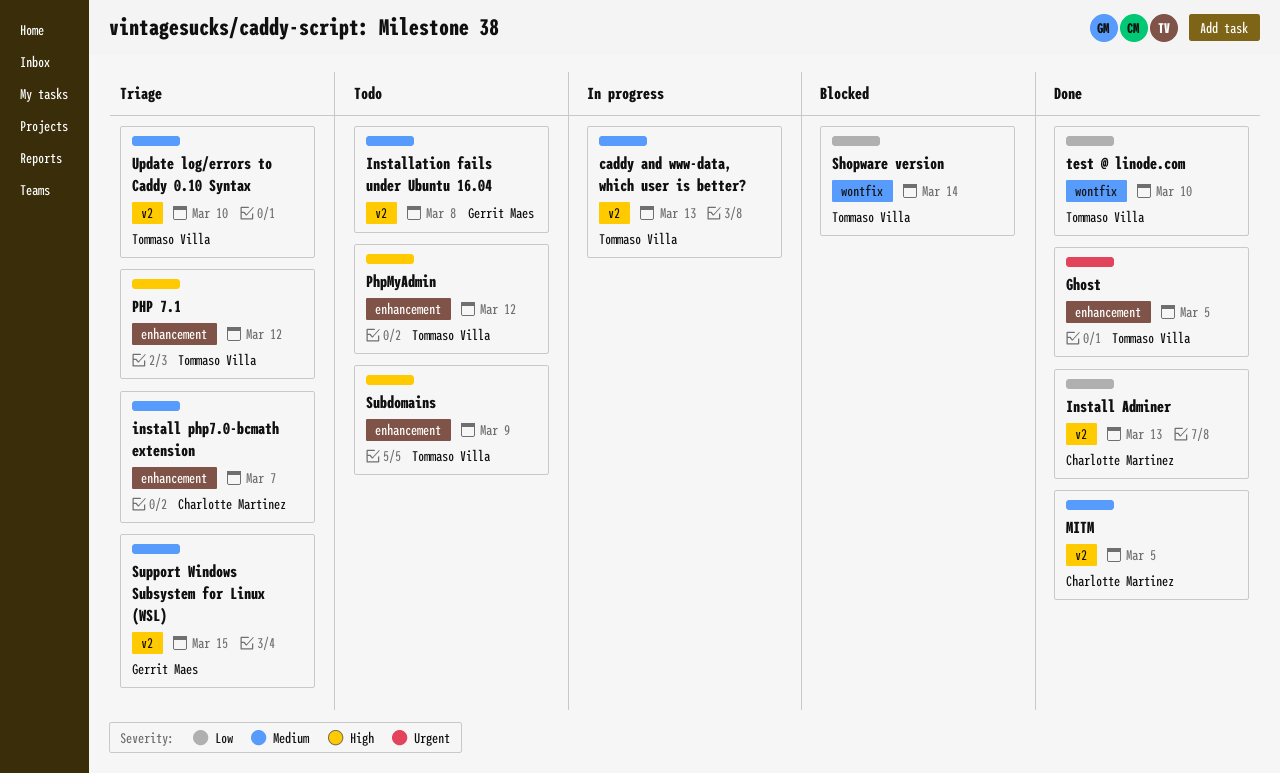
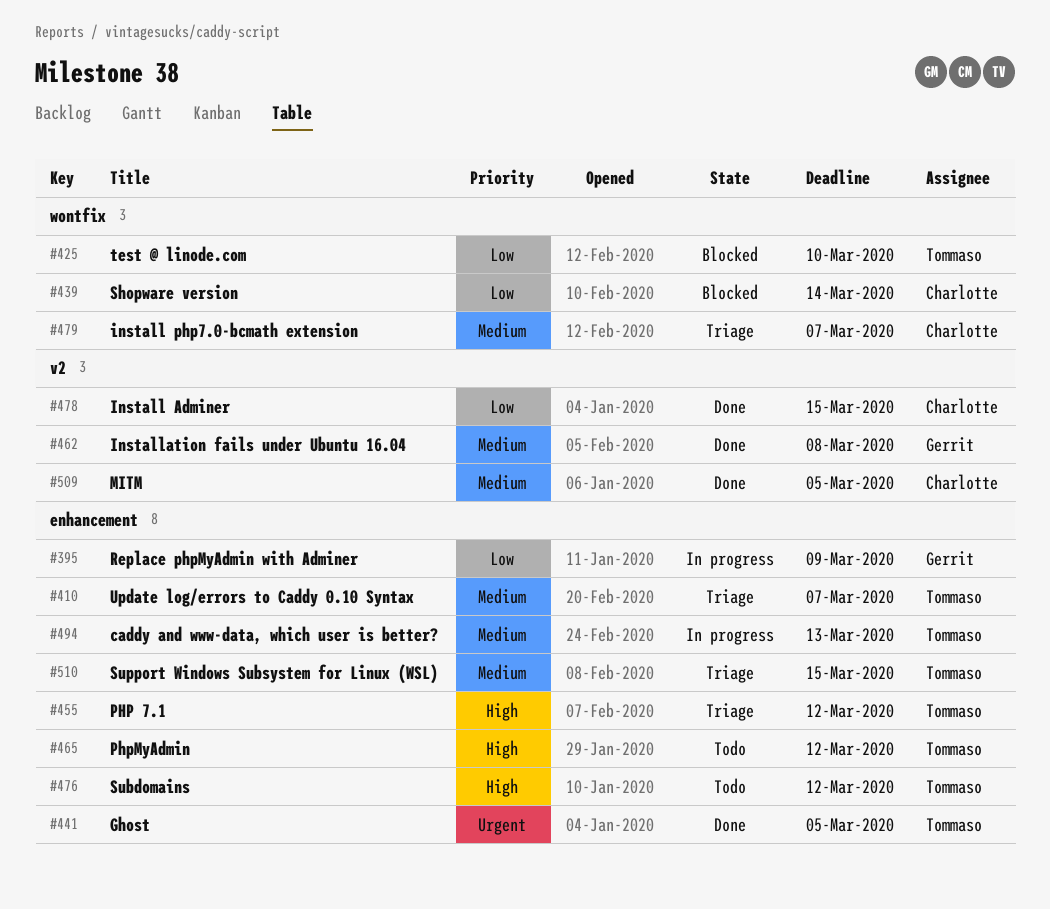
caddy and www-data, which user is better?, label: v2 -> enhancement
Install Adminer, due: Mar 13 -> Mar 15
install php7.0-bcmath extension, label: enhancement -> wontfix
Installation fails under Ubuntu 16.04, status: Todo -> Done
Replace phpMyAdmin with Adminer: none -> present
Shopware version, owner: Tommaso Villa -> Charlotte Martinez
Subdomains, due: Mar 9 -> Mar 12
Support Windows Subsystem for Linux (WSL), owner: Gerrit Maes -> Tommaso Villa
Support Windows Subsystem for Linux (WSL), label: v2 -> enhancement
test @ linode.com, status: Done -> Blocked
Update log/errors to Caddy 0.10 Syntax, label: v2 -> enhancement
Update log/errors to Caddy 0.10 Syntax, due: Mar 10 -> Mar 7

